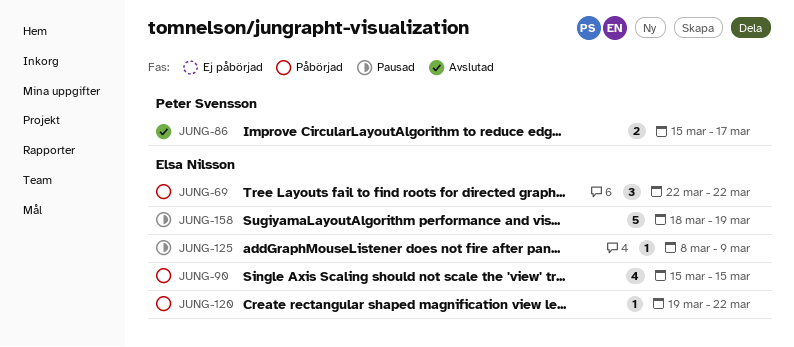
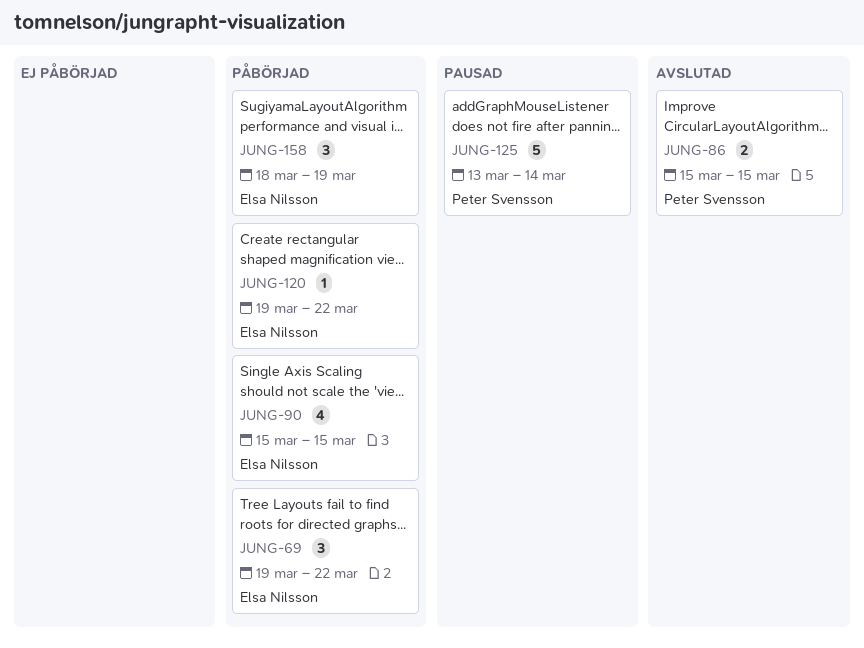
JUNG-69, start: Mar 22 -> Mar 19
JUNG-86, due: Mar 17 -> Mar 15
JUNG-125, owner: Elsa Nilsson -> Peter Svensson
JUNG-125, estimate: 1 -> 5
JUNG-125, start: Mar 8 -> Mar 13
JUNG-125, due: Mar 9 -> Mar 14
JUNG-158, status: Pausad -> Påbörjad
JUNG-158, estimate: 5 -> 3

